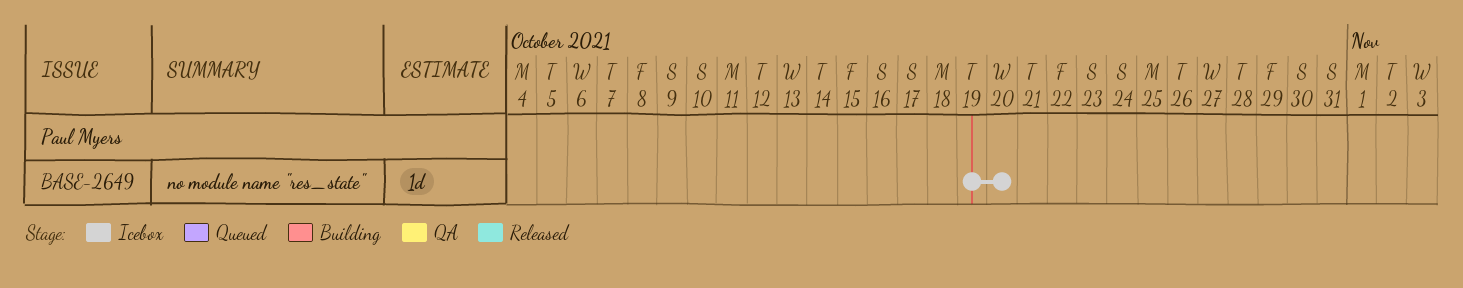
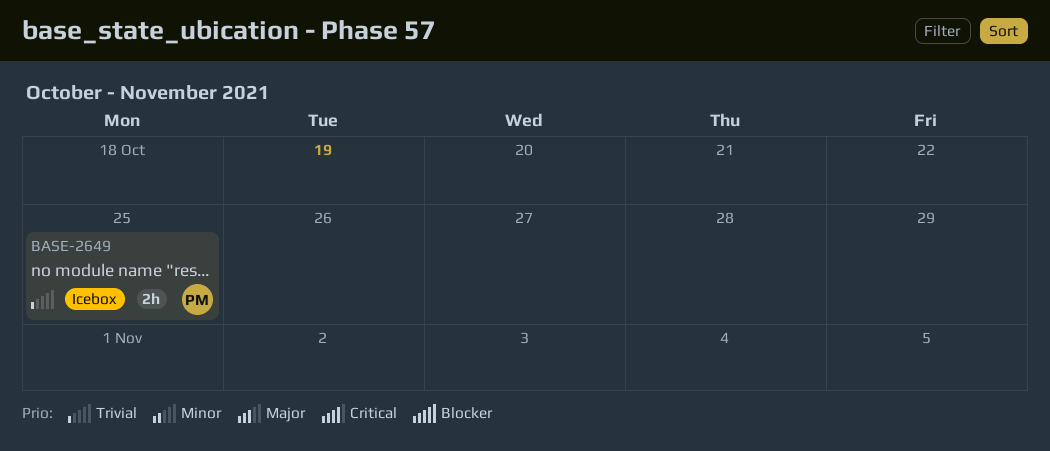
BASE-2649, estimate: 1d -> 2h
BASE-2649, due: Oct 20 -> Oct 25

